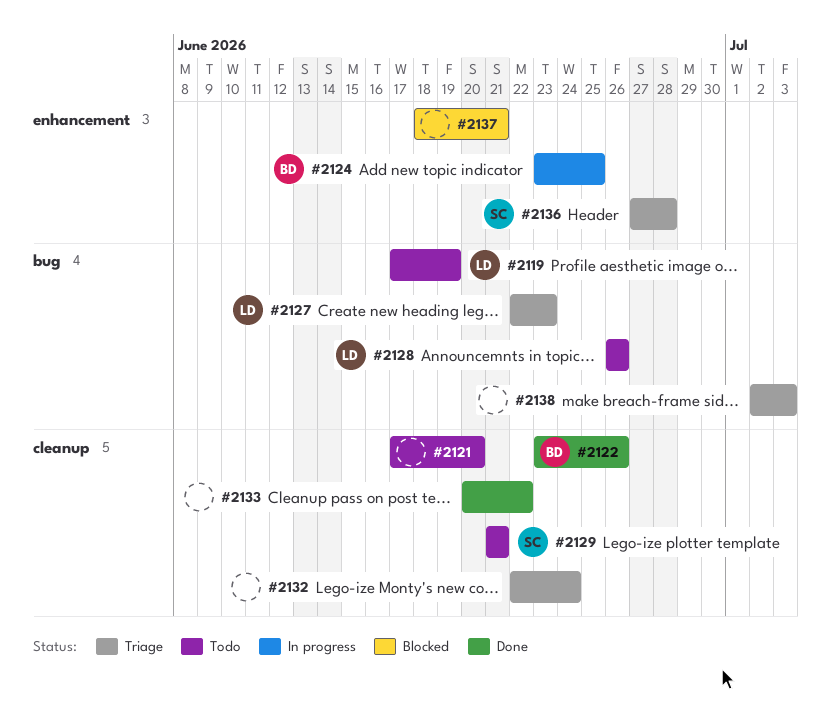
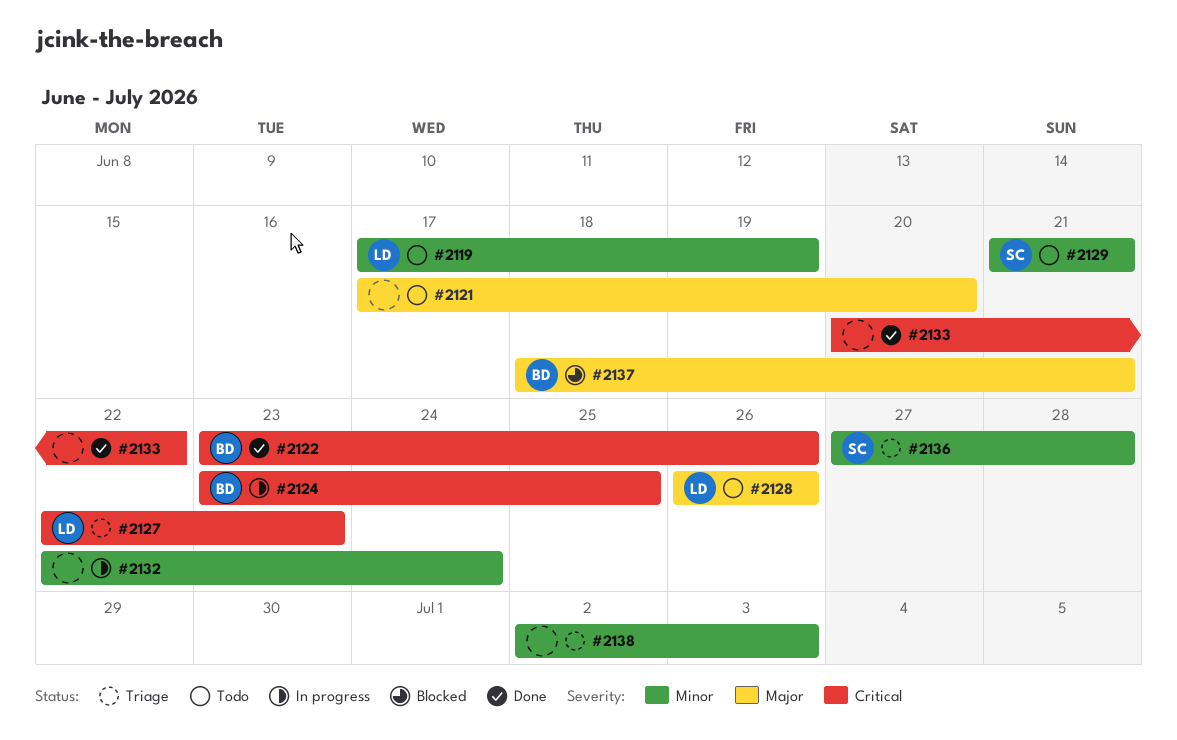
#2132, status: Triage -> In progress
#2137, owner: none -> BD

